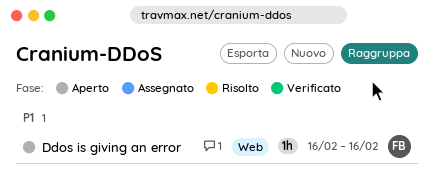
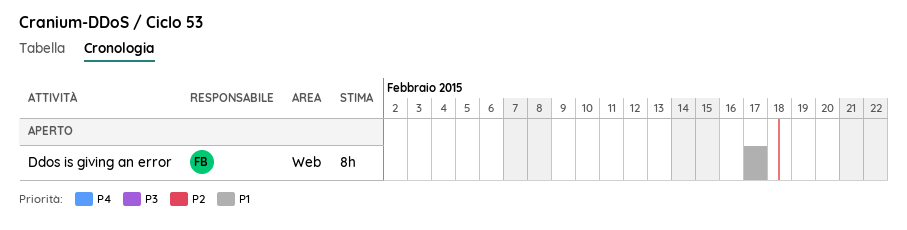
Ddos is giving an error, estimate: 1h -> 8h
Ddos is giving an error, start: Feb 16 -> Feb 17
Ddos is giving an error, due: Feb 16 -> Feb 17

